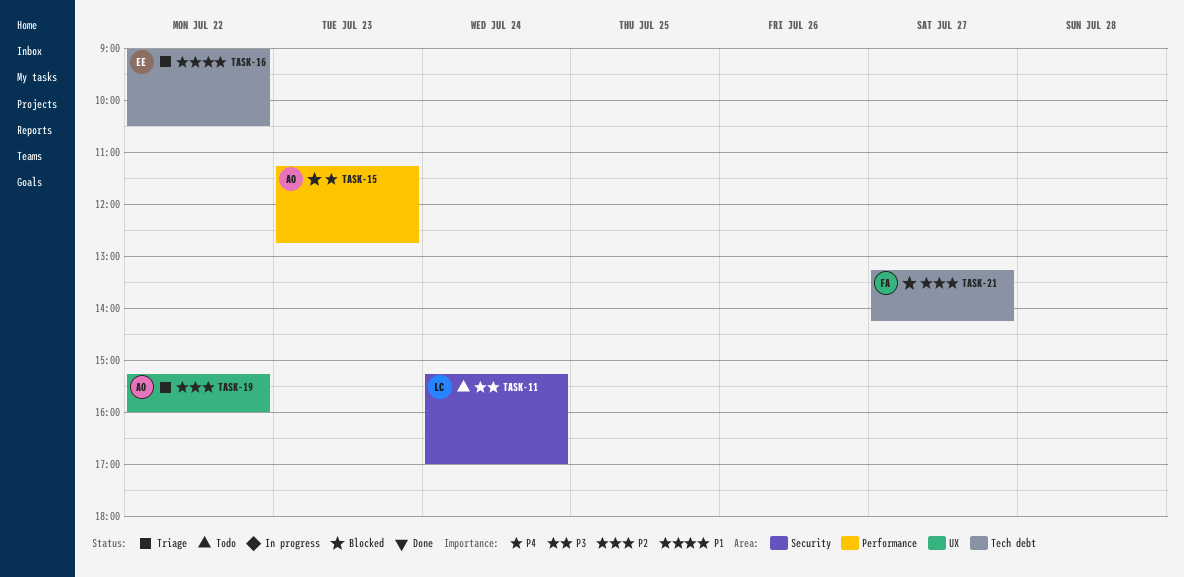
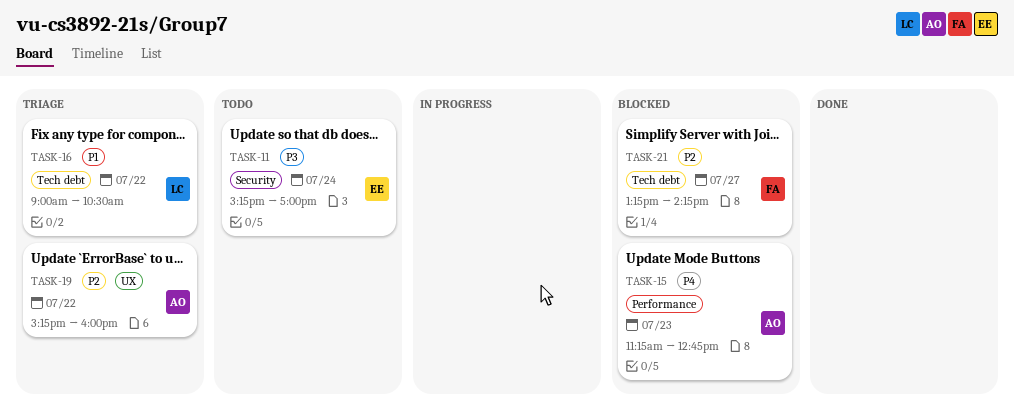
TASK-11, owner: LC -> EE
TASK-16, owner: EE -> LC

